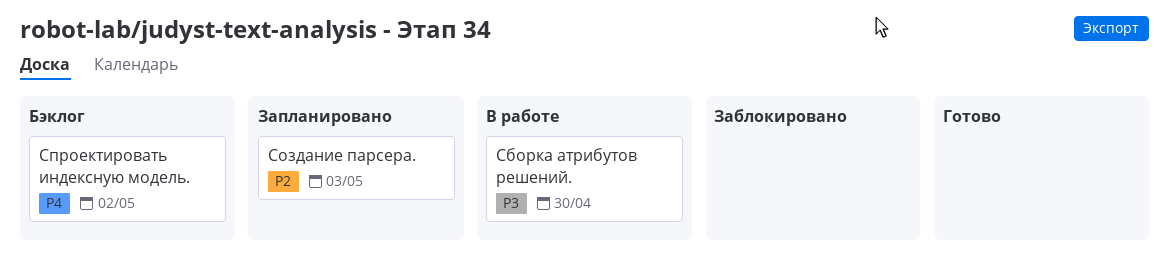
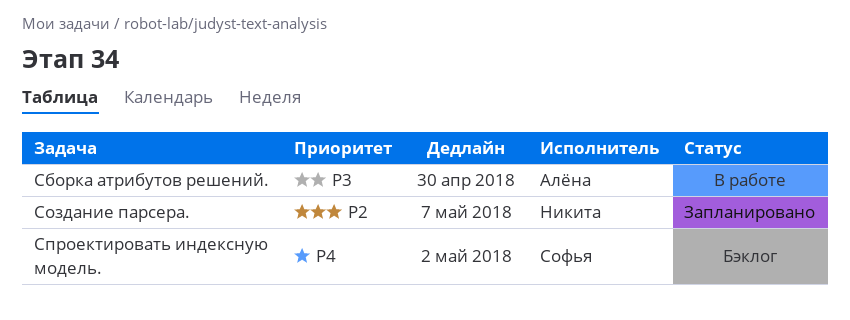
Создание парсера., due: May 3 -> May 7

